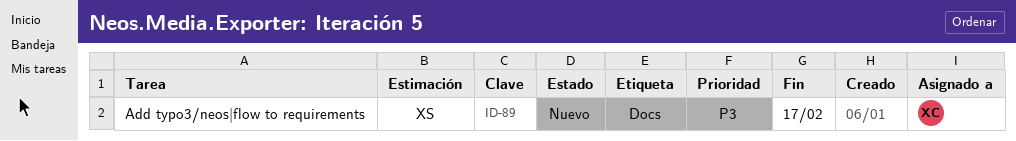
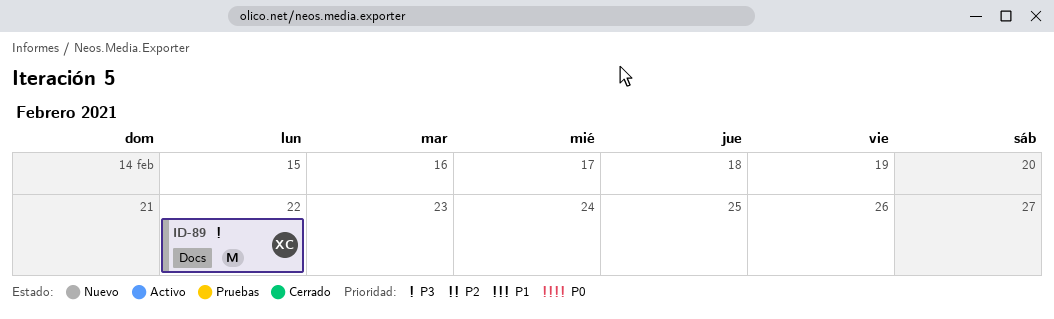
ID-89, estimate: XS -> M
ID-89, due: Feb 17 -> Feb 22

